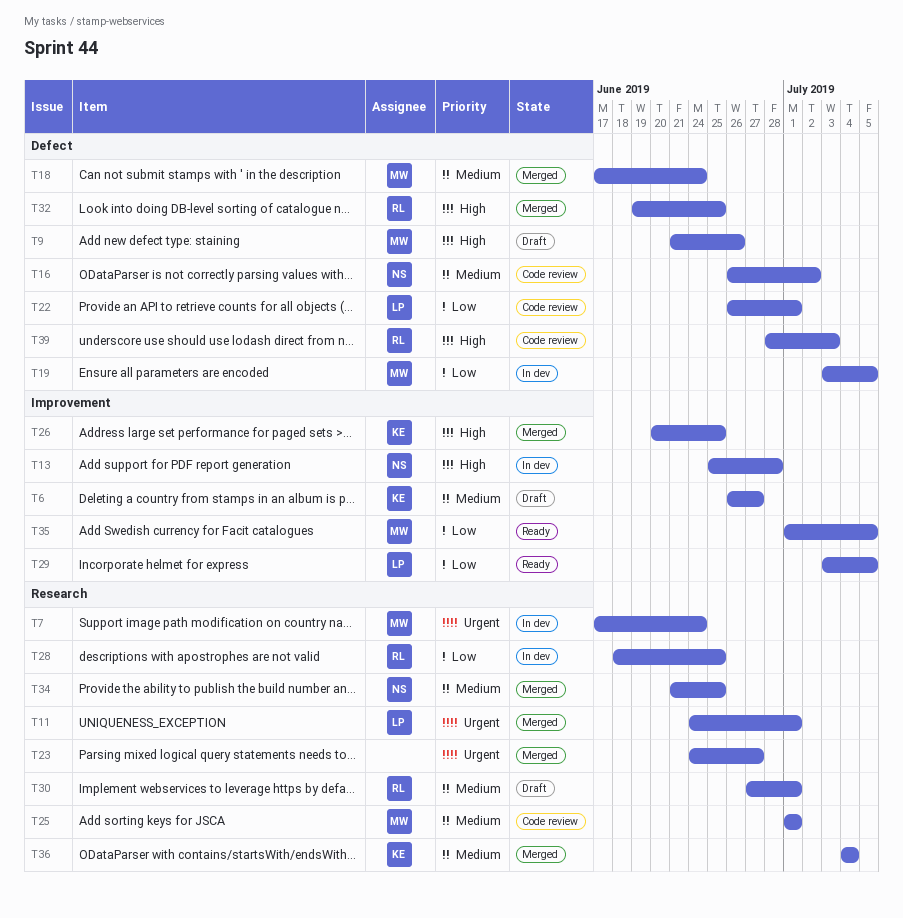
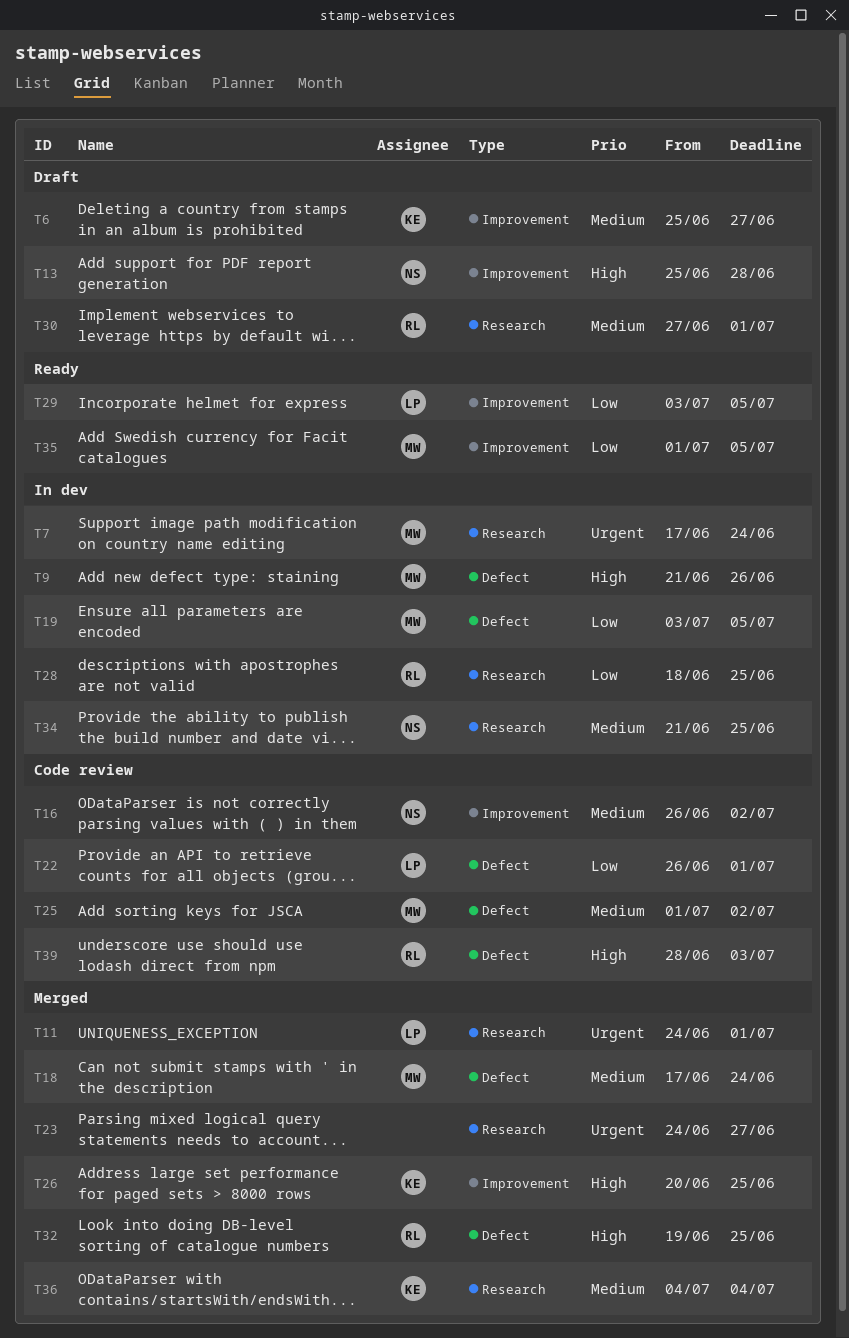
T6, start: Jun 26 -> Jun 25
T9, status: Draft -> In dev
T13, status: In dev -> Draft
T16, label: Defect -> Improvement
T25, label: Research -> Defect
T25, due: Jul 1 -> Jul 2
T34, status: Merged -> In dev

